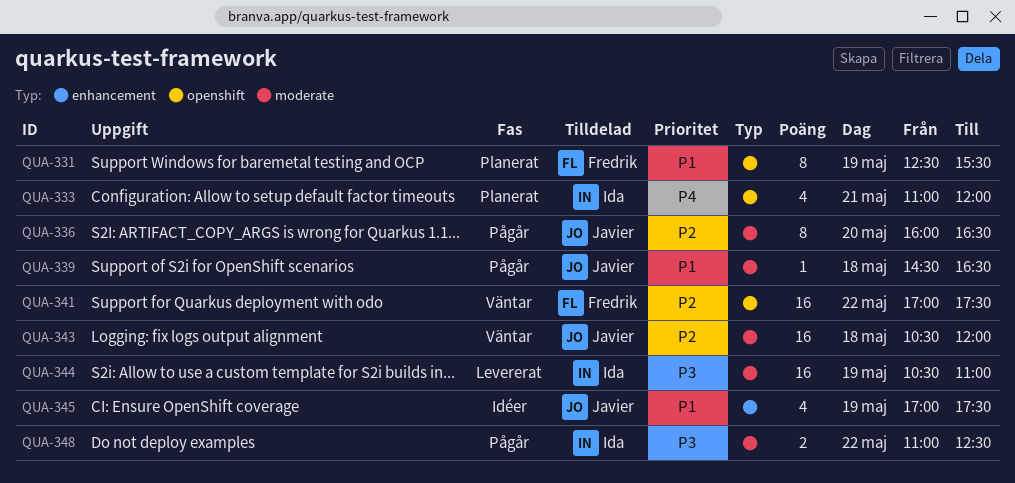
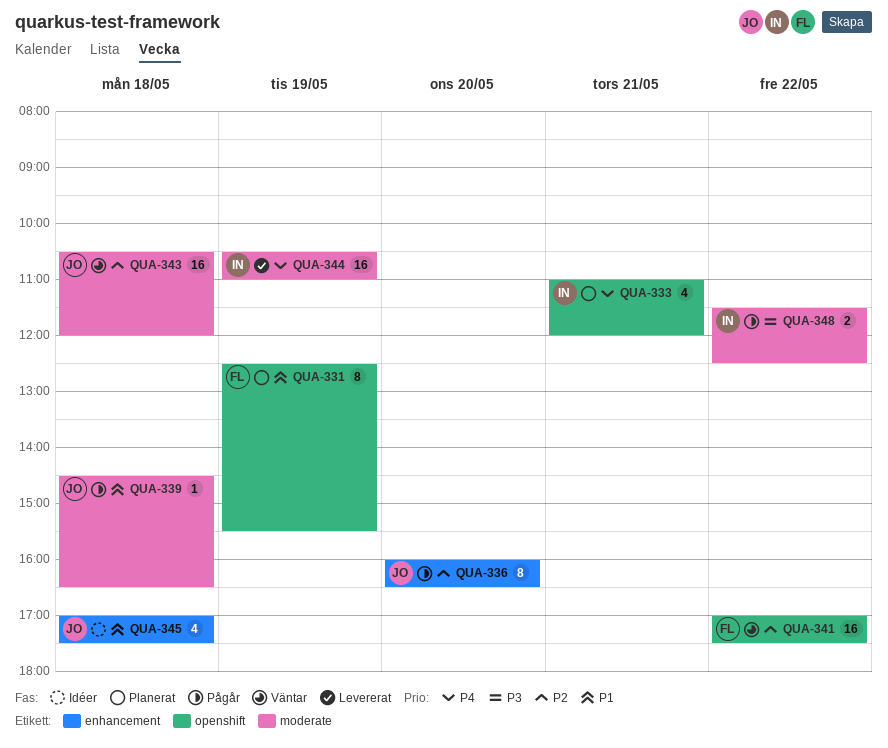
QUA-336, label: moderate -> enhancement
QUA-344, priority: P3 -> P4
QUA-345, day: May 19 -> May 18
QUA-348, begins: 11:00 -> 11:30

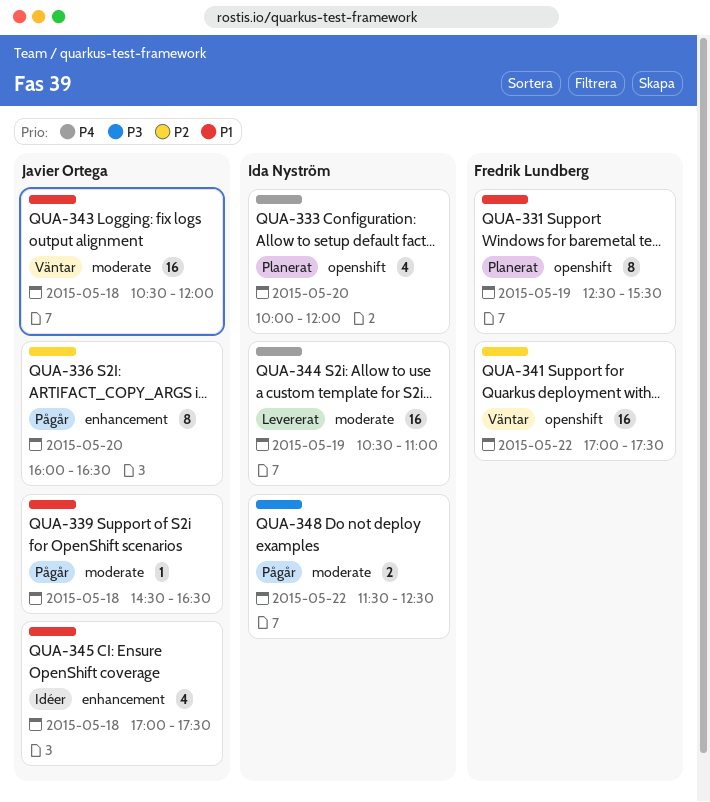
QUA-333, day: May 21 -> May 20
QUA-333, begins: 11:00 -> 10:00
QUA-343, priority: P2 -> P1

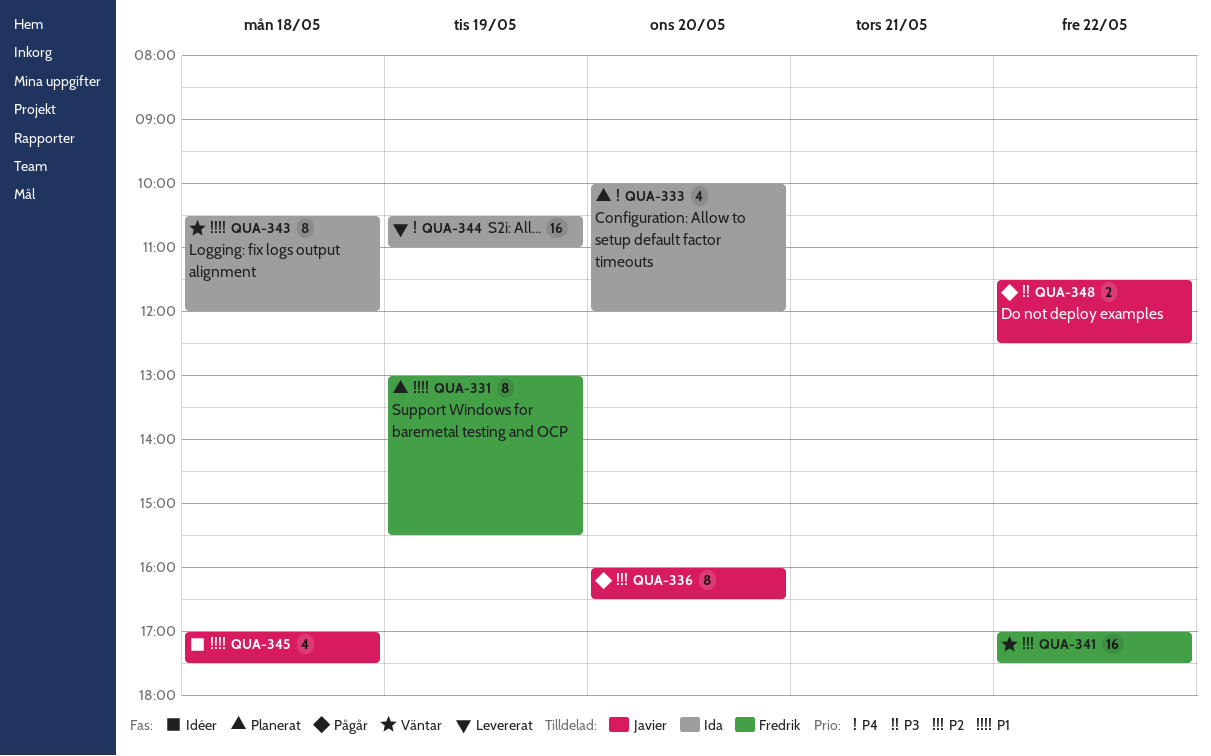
QUA-331, begins: 12:30 -> 13:00
QUA-339: present -> none
QUA-343, owner: Javier Ortega -> Ida Nyström
QUA-343, estimate: 16 -> 8
QUA-348, owner: Ida Nyström -> Javier Ortega

